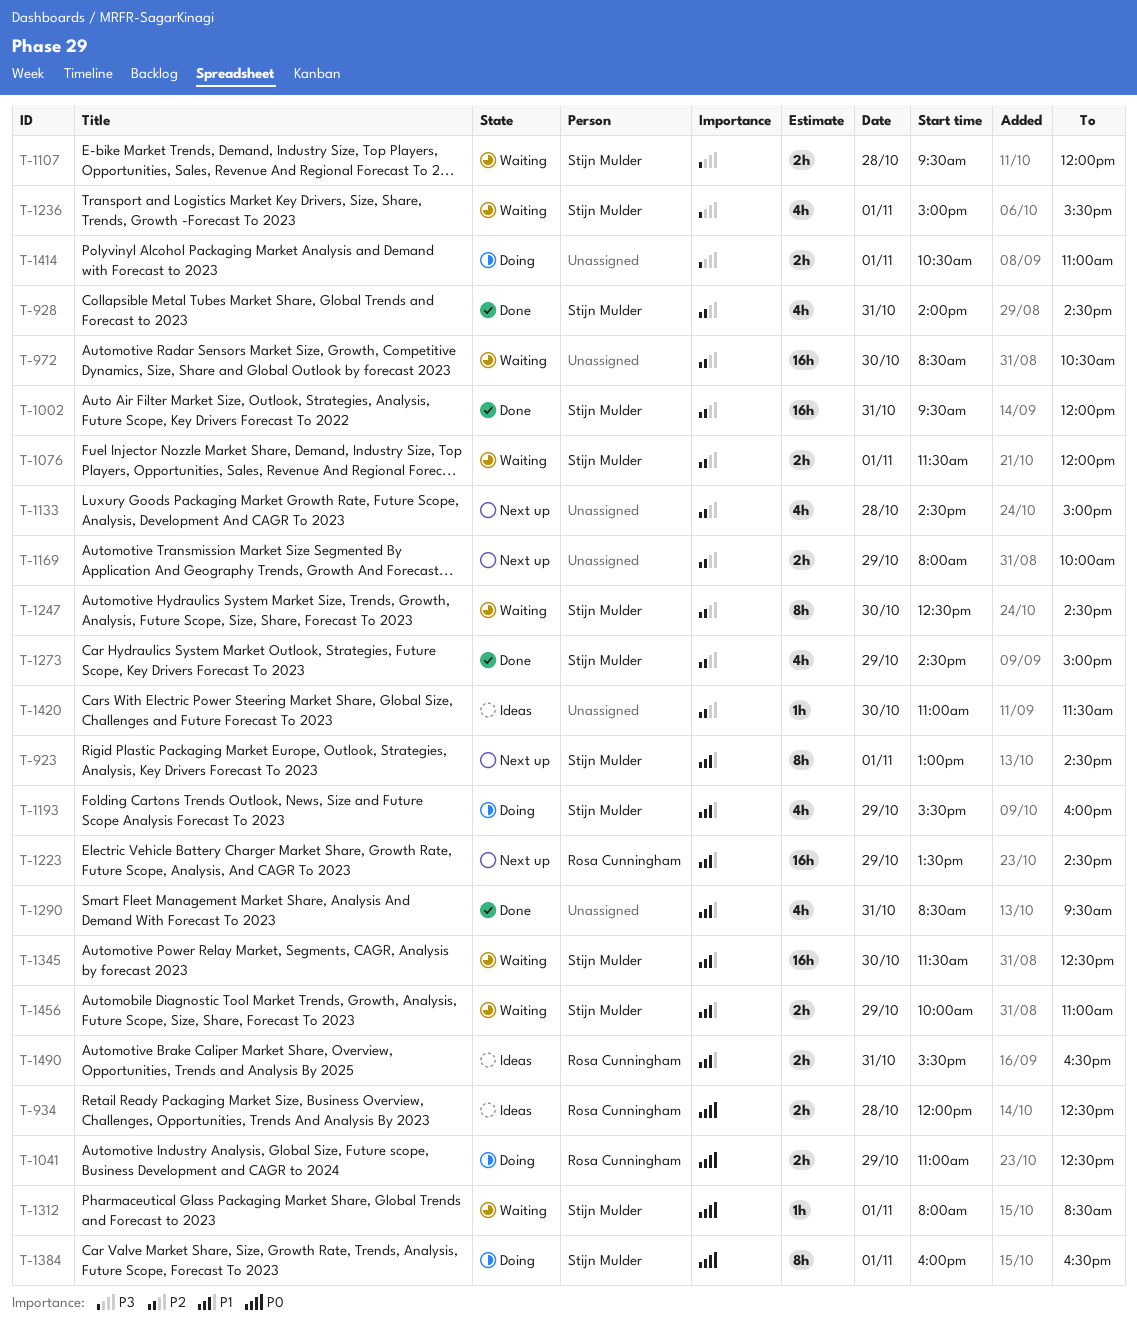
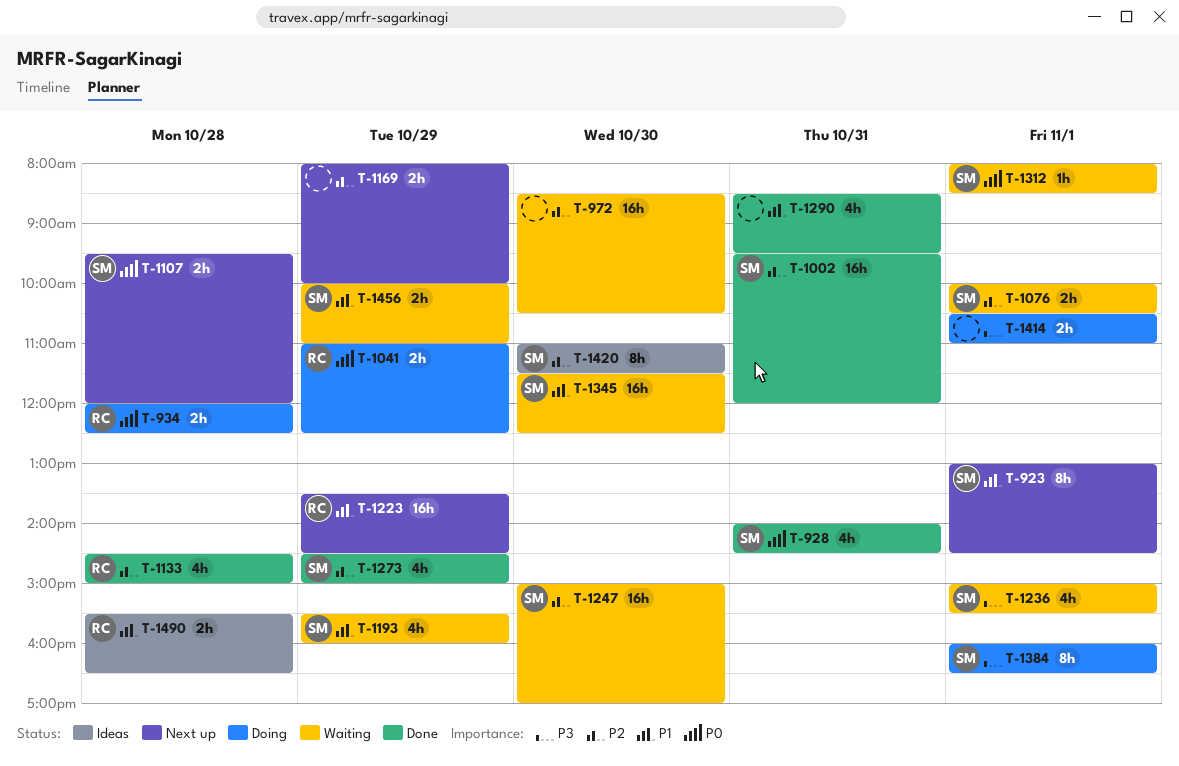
T-928, priority: P2 -> P0
T-934, status: Ideas -> Doing
T-1076, begins: 11:30 -> 10:00
T-1076, ends: 12:00 -> 10:30
T-1107, status: Waiting -> Next up
T-1107, priority: P3 -> P0
T-1133, status: Next up -> Done
T-1133, owner: none -> Rosa Cunningham
T-1193, status: Doing -> Waiting
T-1247, estimate: 8h -> 16h
T-1247, begins: 12:30 -> 15:00
T-1247, ends: 14:30 -> 17:00
T-1384, priority: P0 -> P3
T-1420, owner: none -> Stijn Mulder
T-1420, estimate: 1h -> 8h
T-1490, day: Oct 31 -> Oct 28

